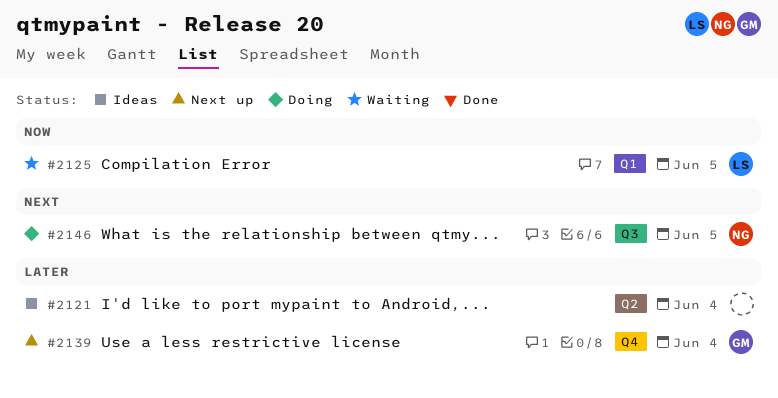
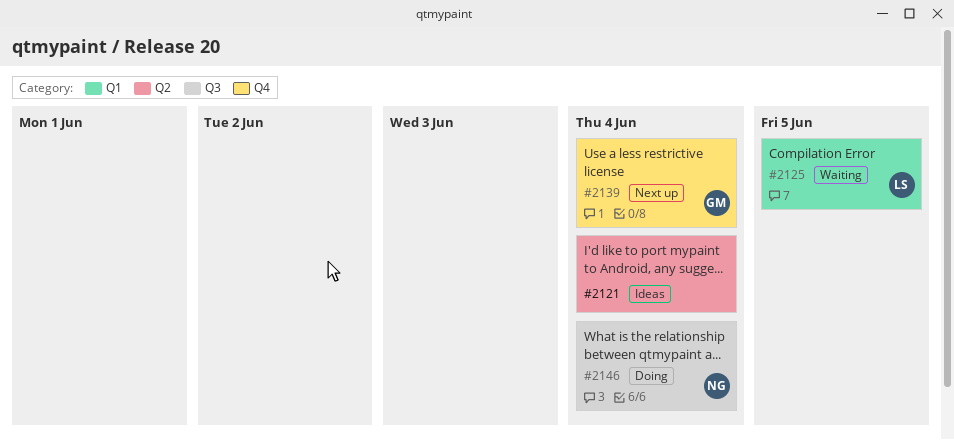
#2146, due: Jun 5 -> Jun 4

